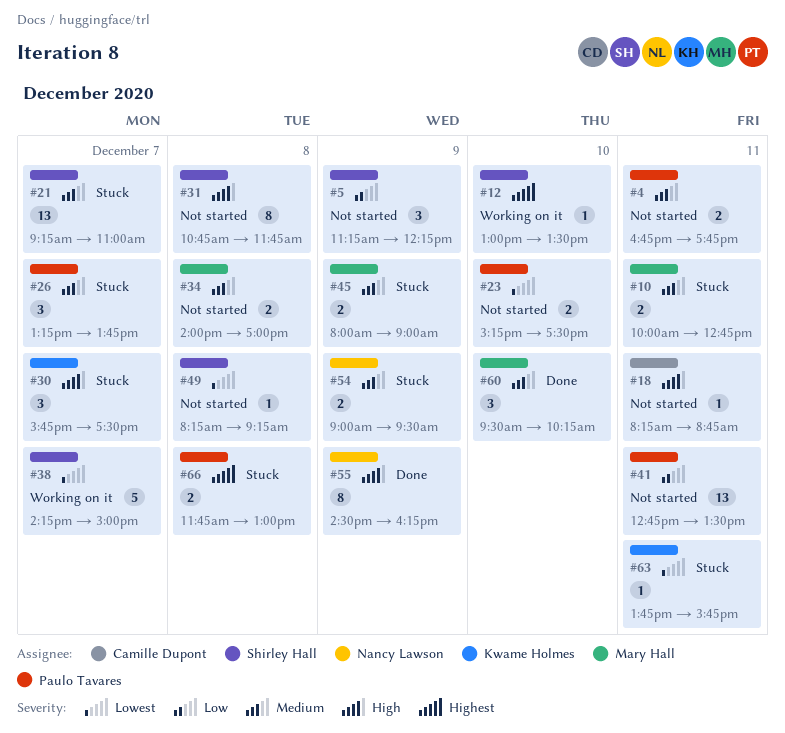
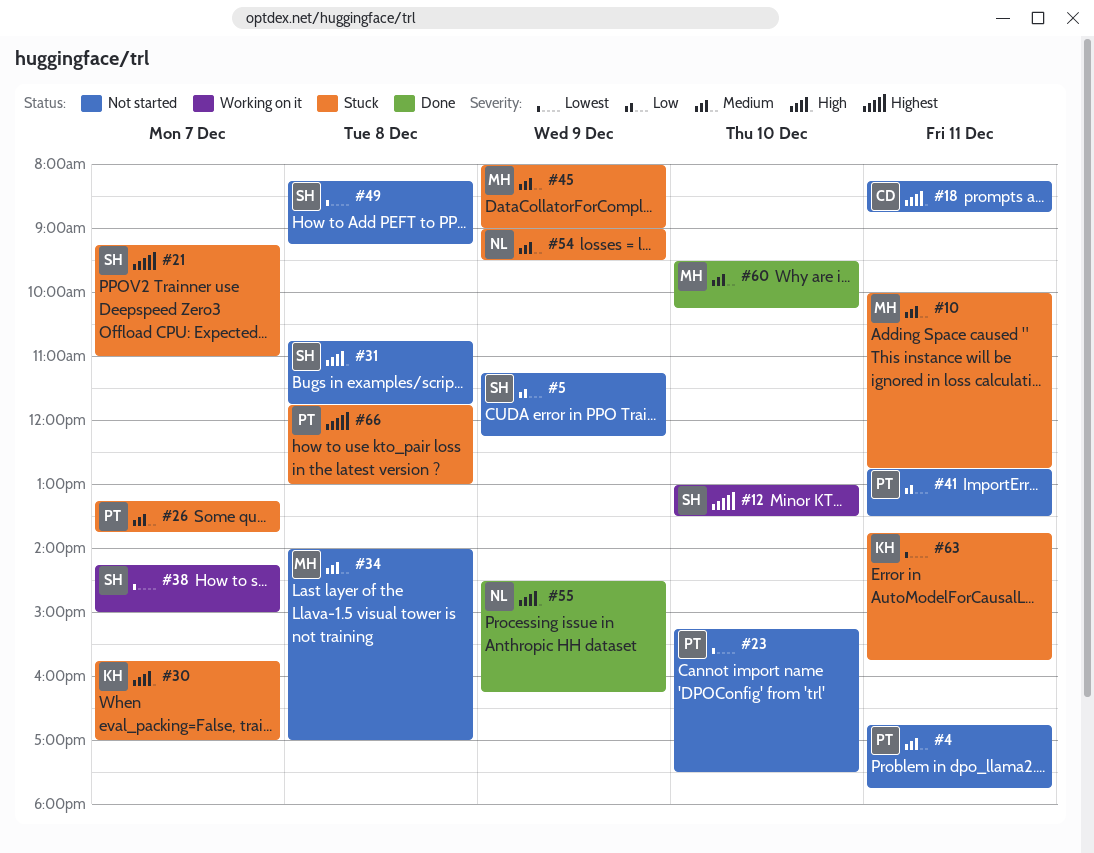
#21, priority: Medium -> Highest
#30, ends: 17:30 -> 17:00

